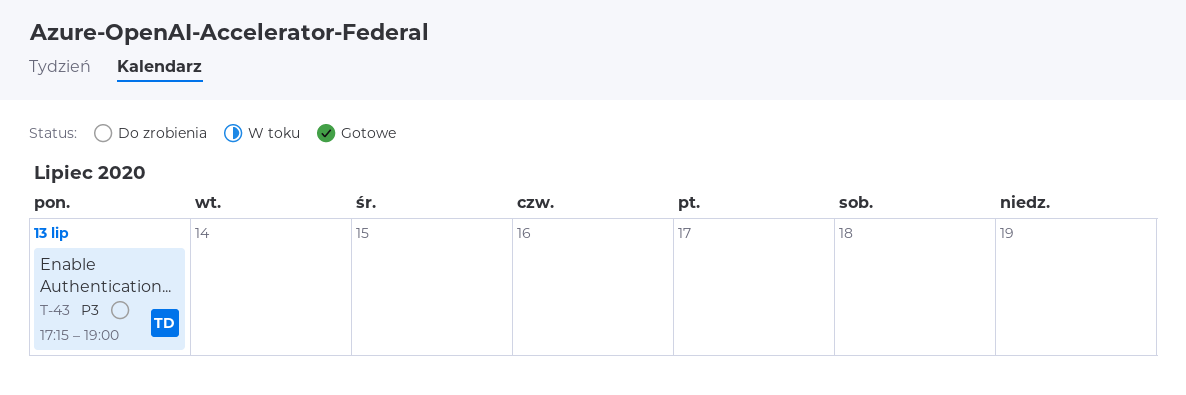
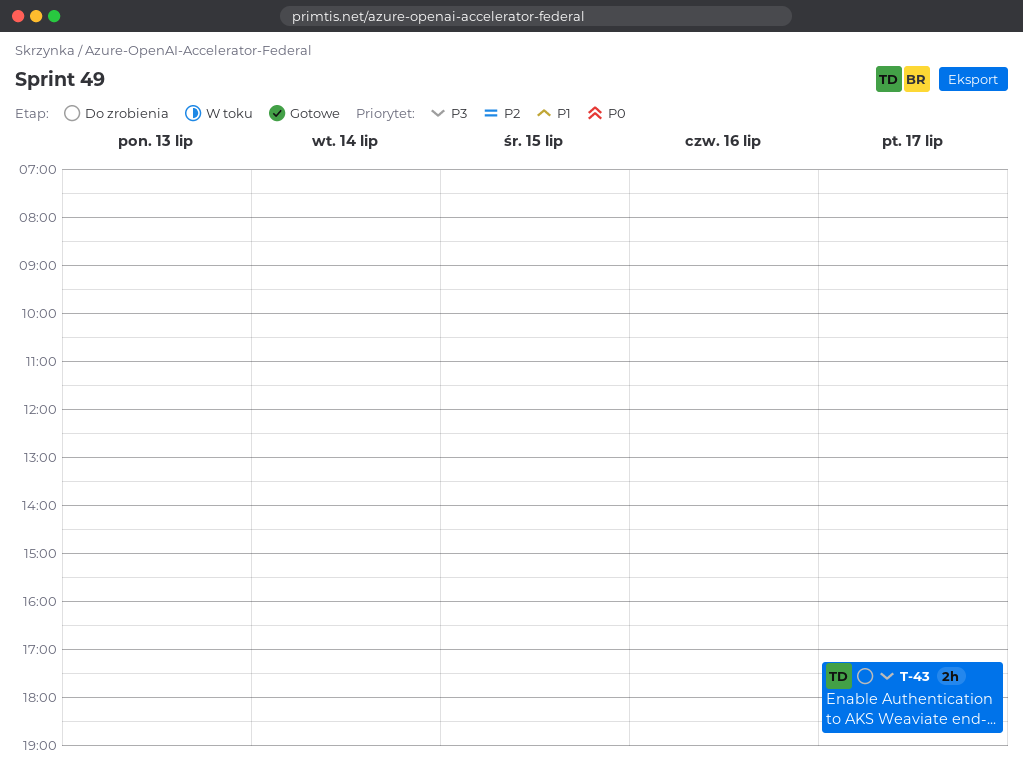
T-43, day: Jul 13 -> Jul 17
T-43, ends: 19:00 -> 18:45

